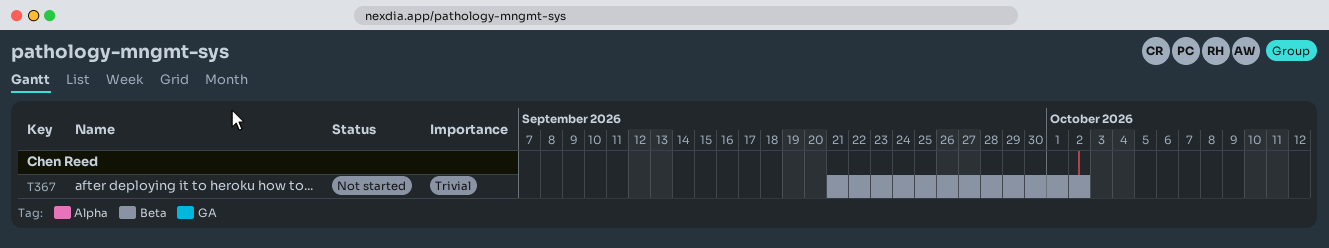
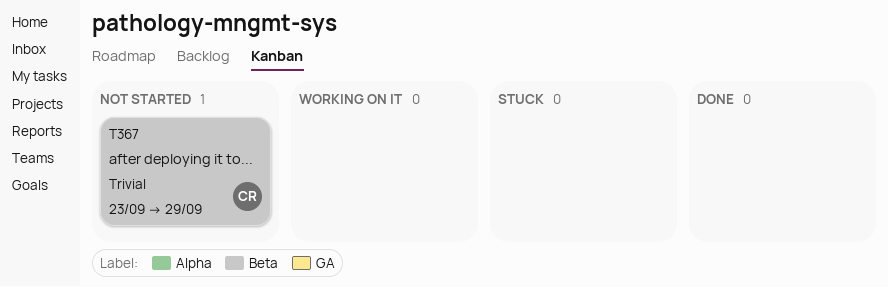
T367, start: Sep 21 -> Sep 23
T367, due: Oct 2 -> Sep 29

